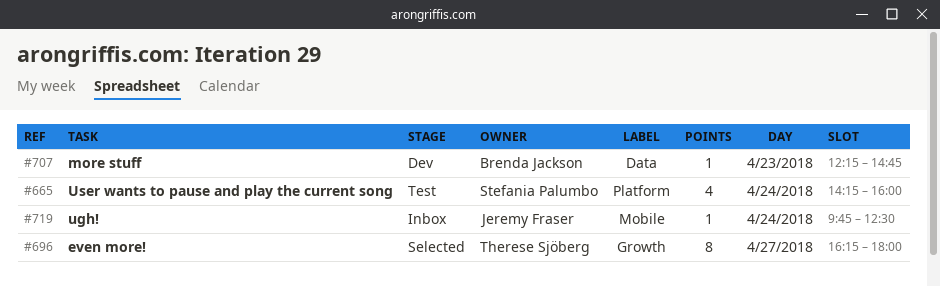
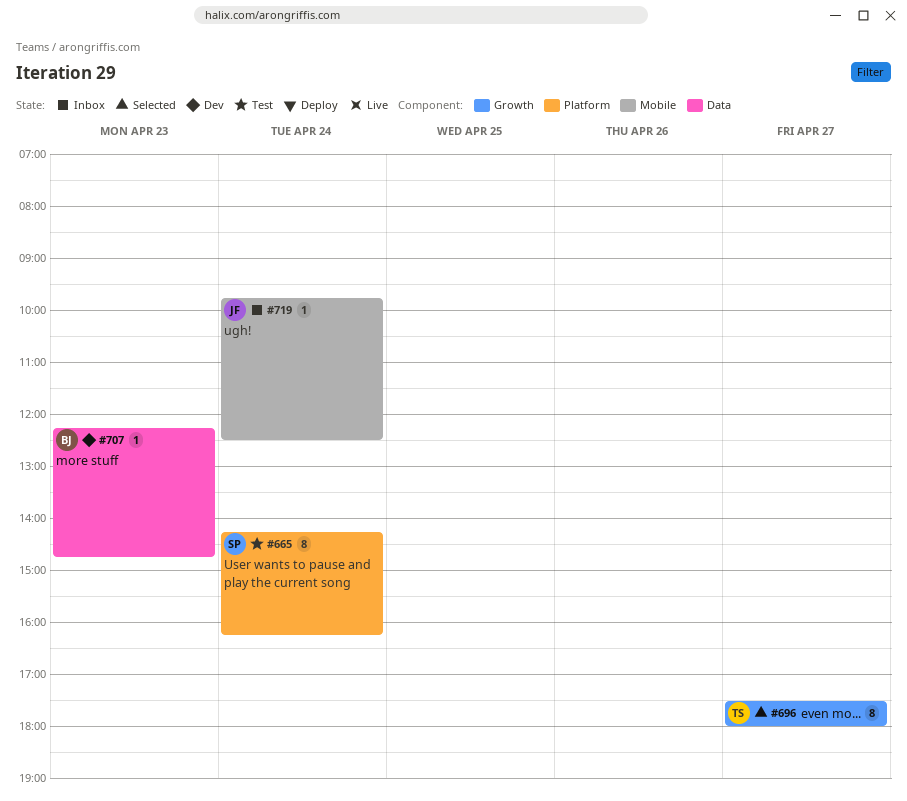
#665, estimate: 4 -> 8
#665, ends: 16:00 -> 16:15
#696, begins: 16:15 -> 17:30

